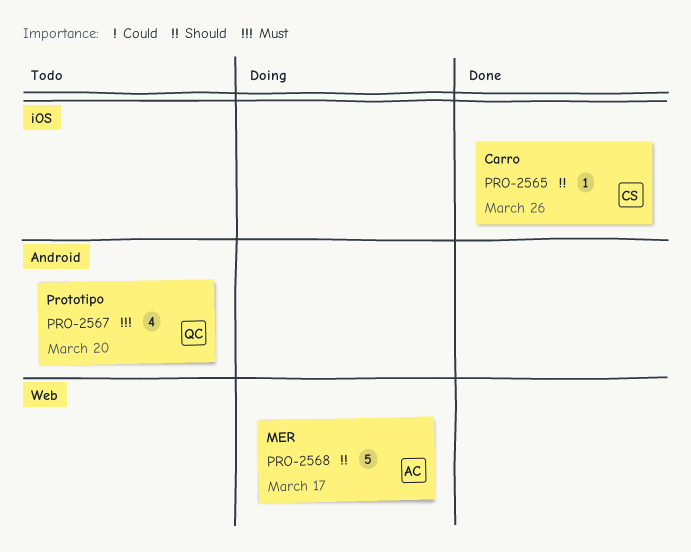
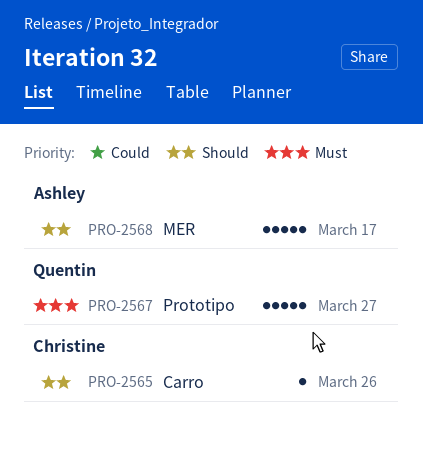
PRO-2567, estimate: 4 -> 5
PRO-2567, due: Mar 20 -> Mar 27

